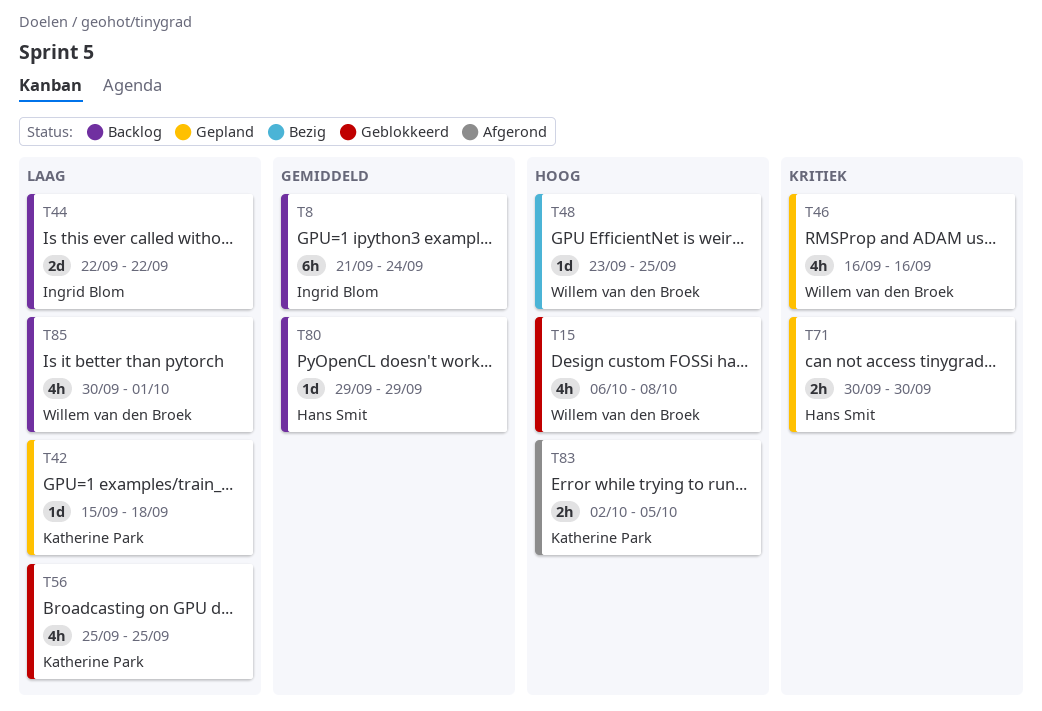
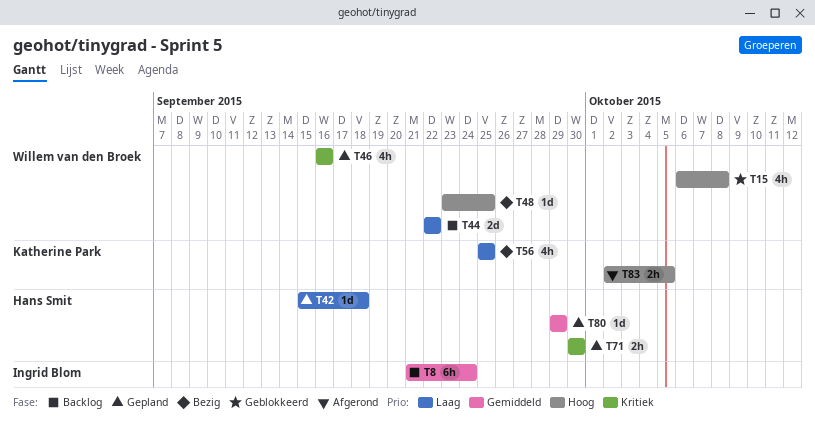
T42, owner: Katherine Park -> Hans Smit
T44, owner: Ingrid Blom -> Willem van den Broek
T56, status: Geblokkeerd -> Bezig
T80, status: Backlog -> Gepland
T85: present -> none

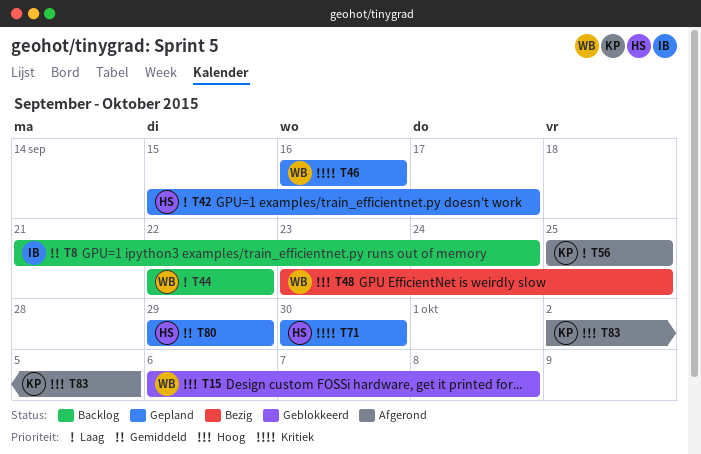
T42, due: Sep 18 -> Sep 17
T56, status: Bezig -> Afgerond

